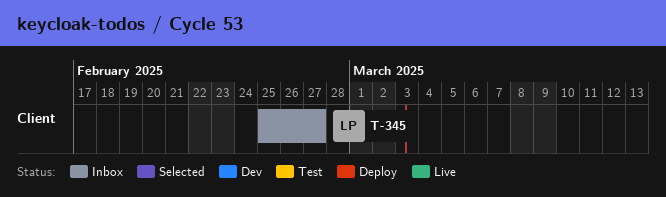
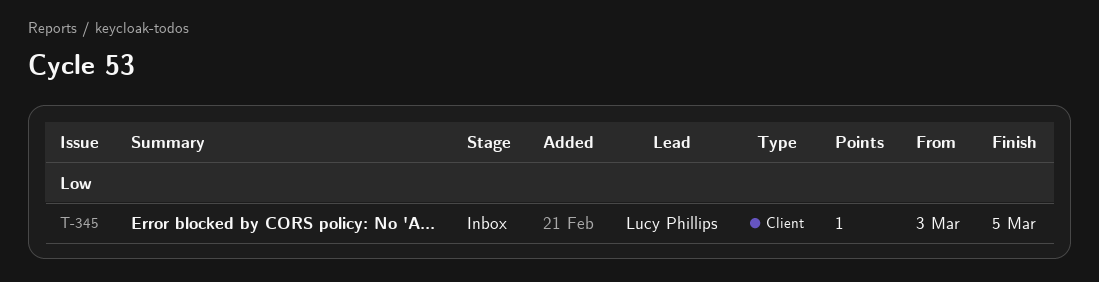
T-345, start: Feb 25 -> Mar 3
T-345, due: Feb 27 -> Mar 5

